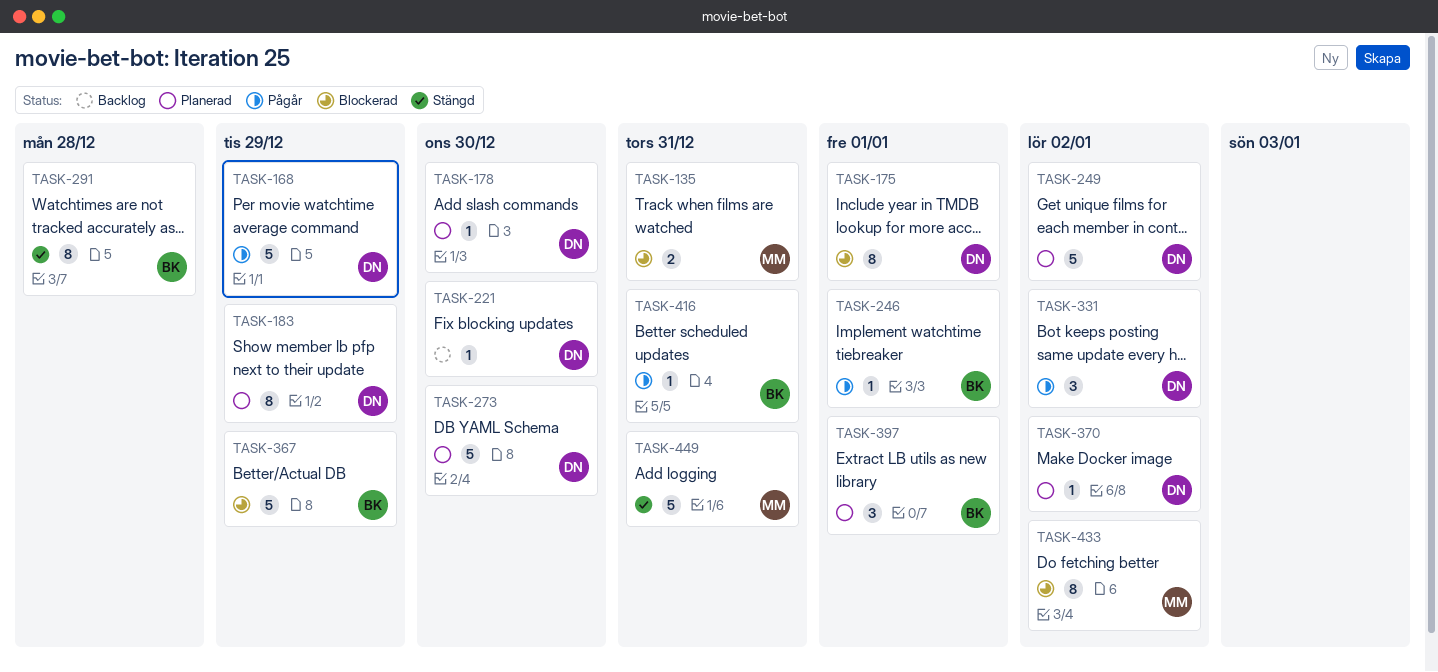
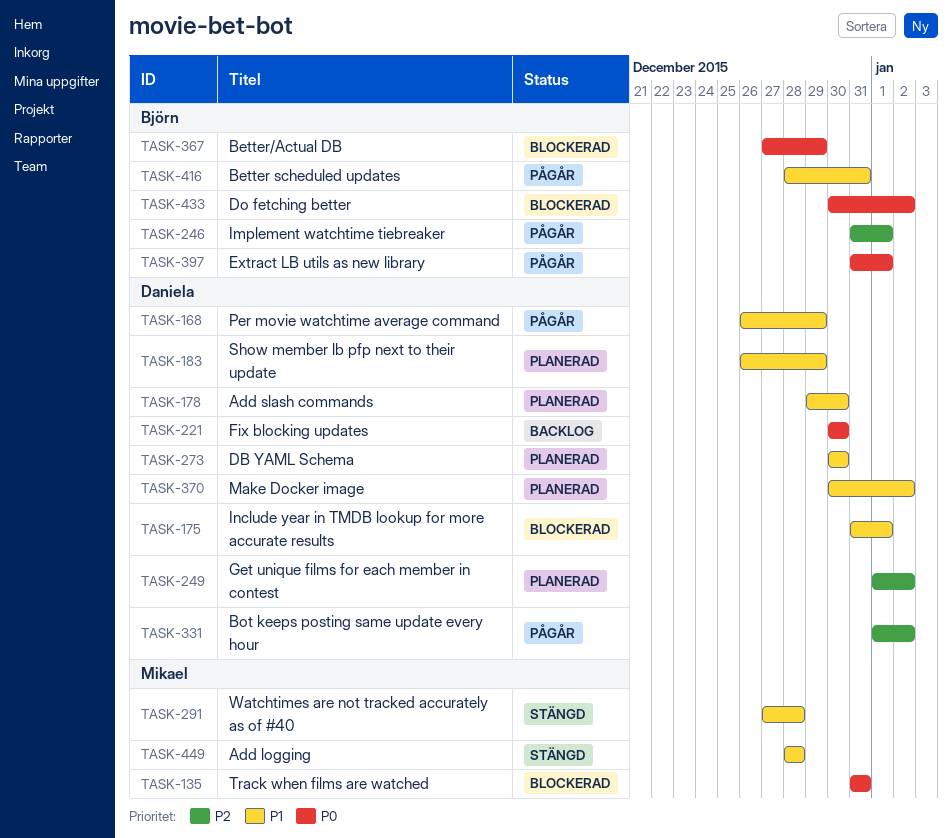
TASK-291, owner: Björn -> Mikael
TASK-397, status: Planerad -> Pågår
TASK-433, owner: Mikael -> Björn
TASK-449, due: Dec 31 -> Dec 28

